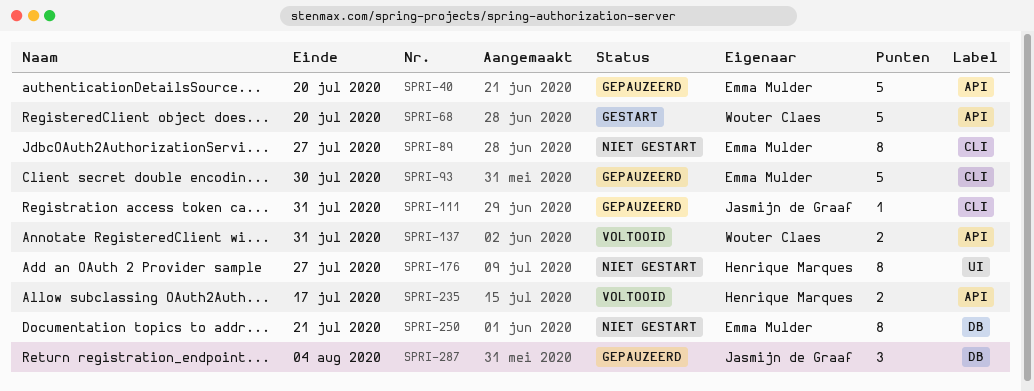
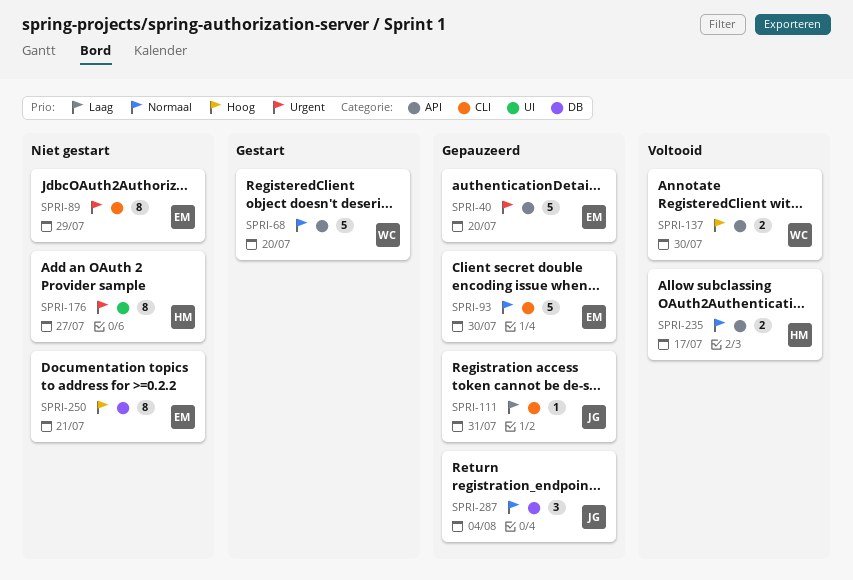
SPRI-89, due: Jul 27 -> Jul 29
SPRI-137, due: Jul 31 -> Jul 30

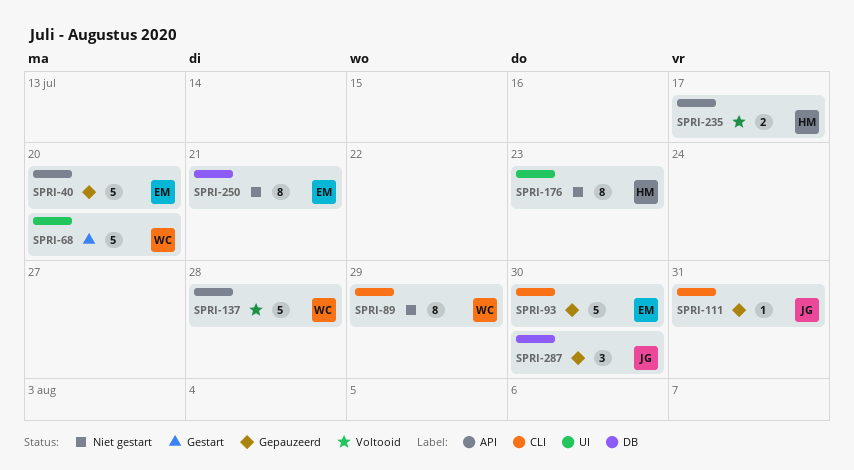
SPRI-68, label: API -> UI
SPRI-89, owner: EM -> WC
SPRI-137, estimate: 2 -> 5
SPRI-137, due: Jul 30 -> Jul 28
SPRI-176, due: Jul 27 -> Jul 23
SPRI-287, due: Aug 4 -> Jul 30

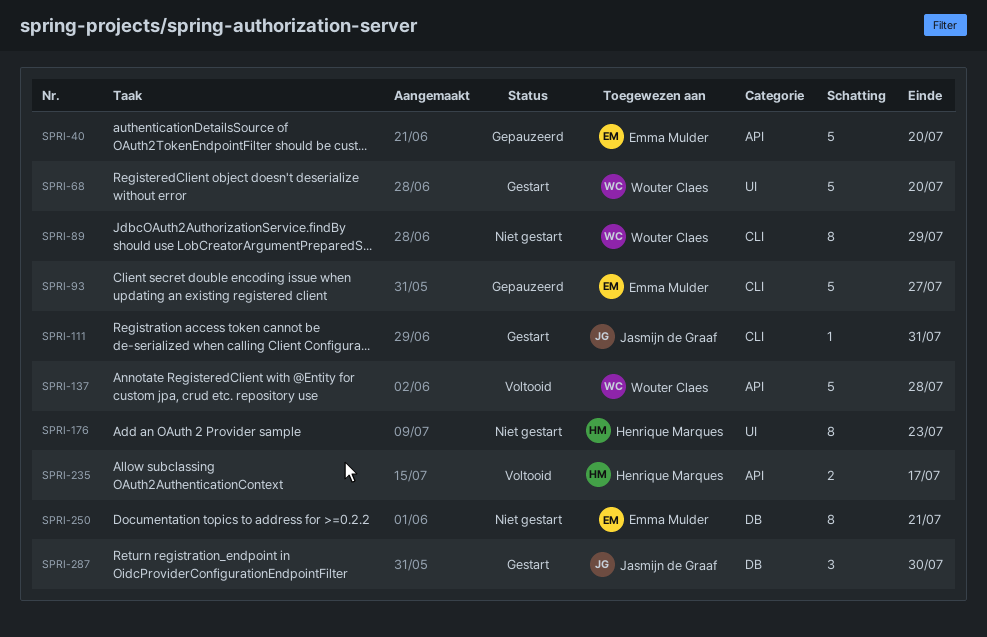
SPRI-93, due: Jul 30 -> Jul 27
SPRI-111, status: Gepauzeerd -> Gestart
SPRI-287, status: Gepauzeerd -> Gestart

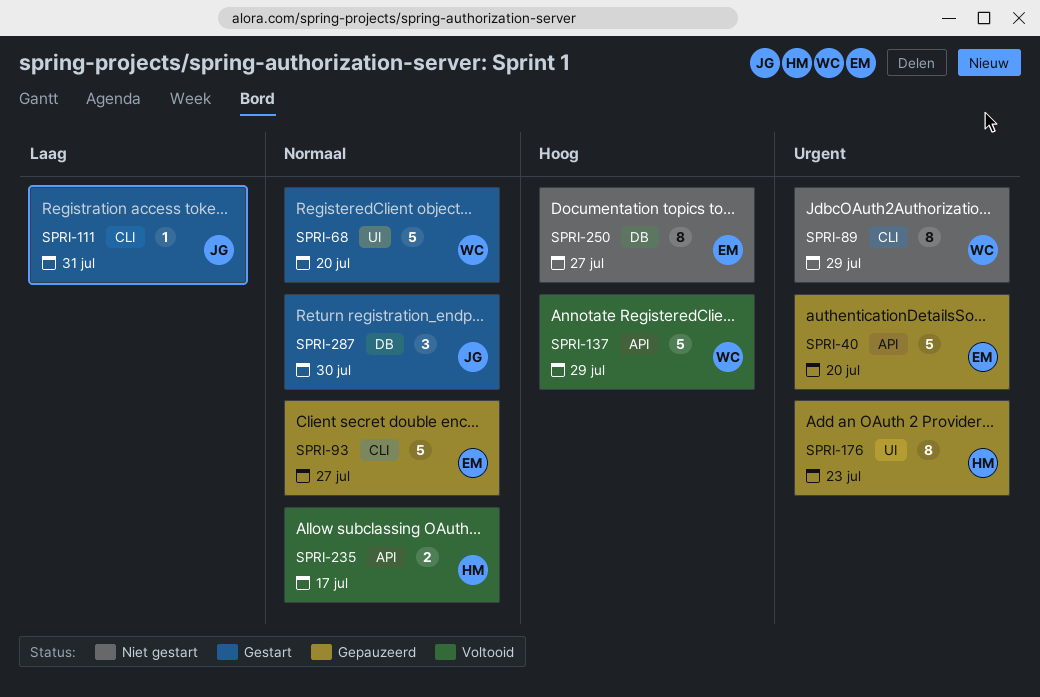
SPRI-137, due: Jul 28 -> Jul 29
SPRI-176, status: Niet gestart -> Gepauzeerd
SPRI-250, due: Jul 21 -> Jul 27

